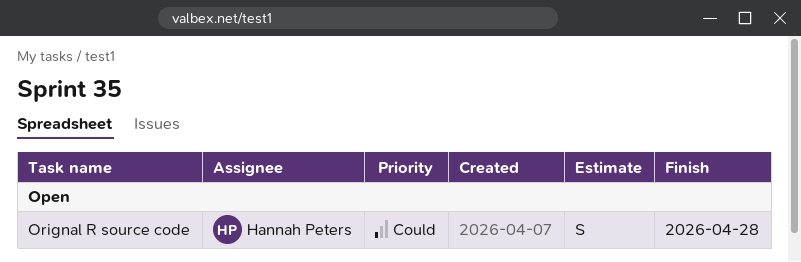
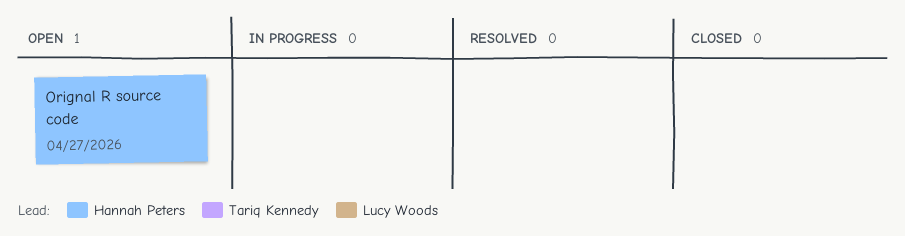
Orignal R source code, due: Apr 28 -> Apr 27

